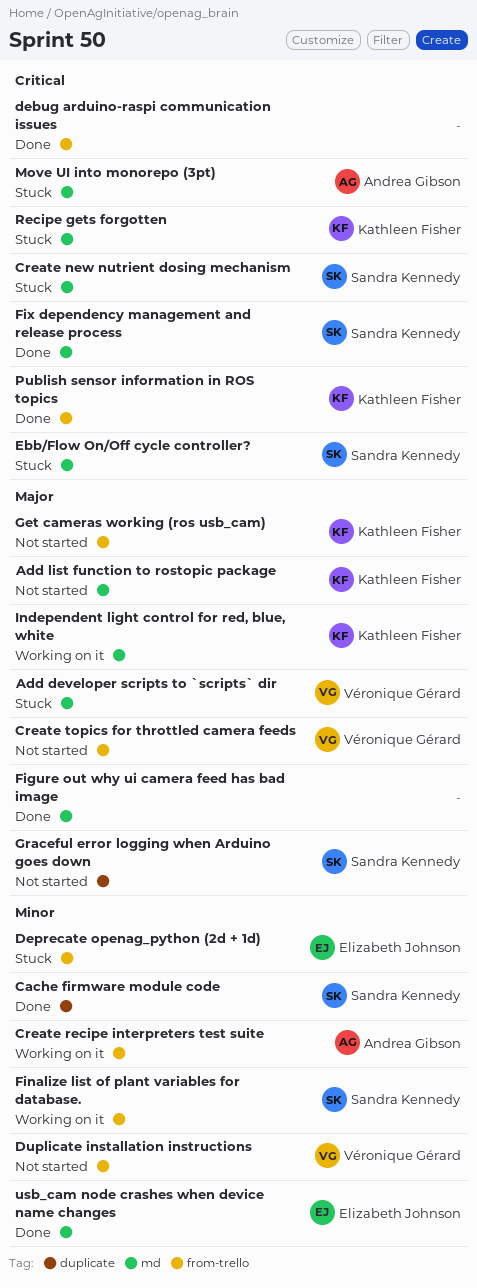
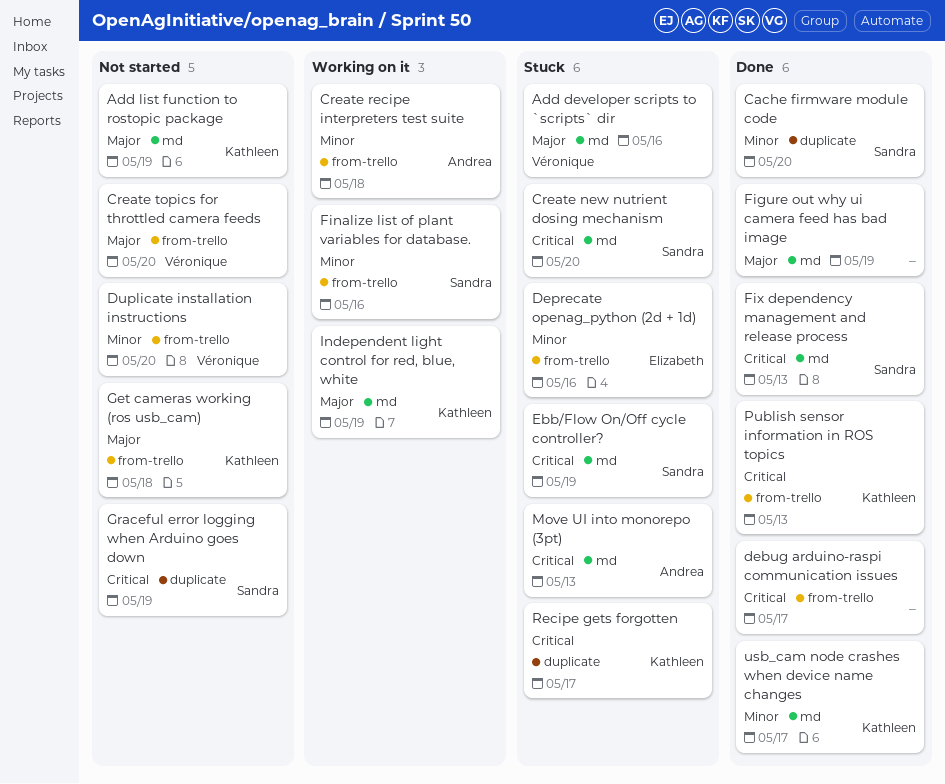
Graceful error logging when Arduino goes down, priority: Major -> Critical
Recipe gets forgotten, label: md -> duplicate
usb_cam node crashes when device name changes, owner: Elizabeth Johnson -> Kathleen Fisher

